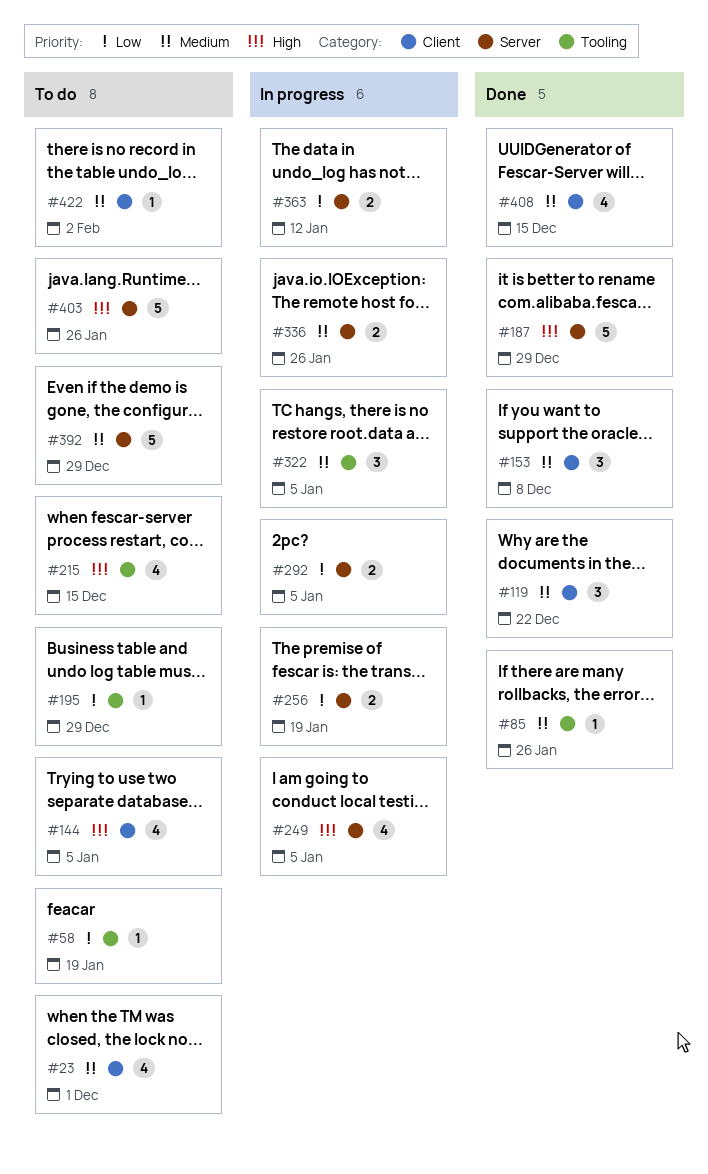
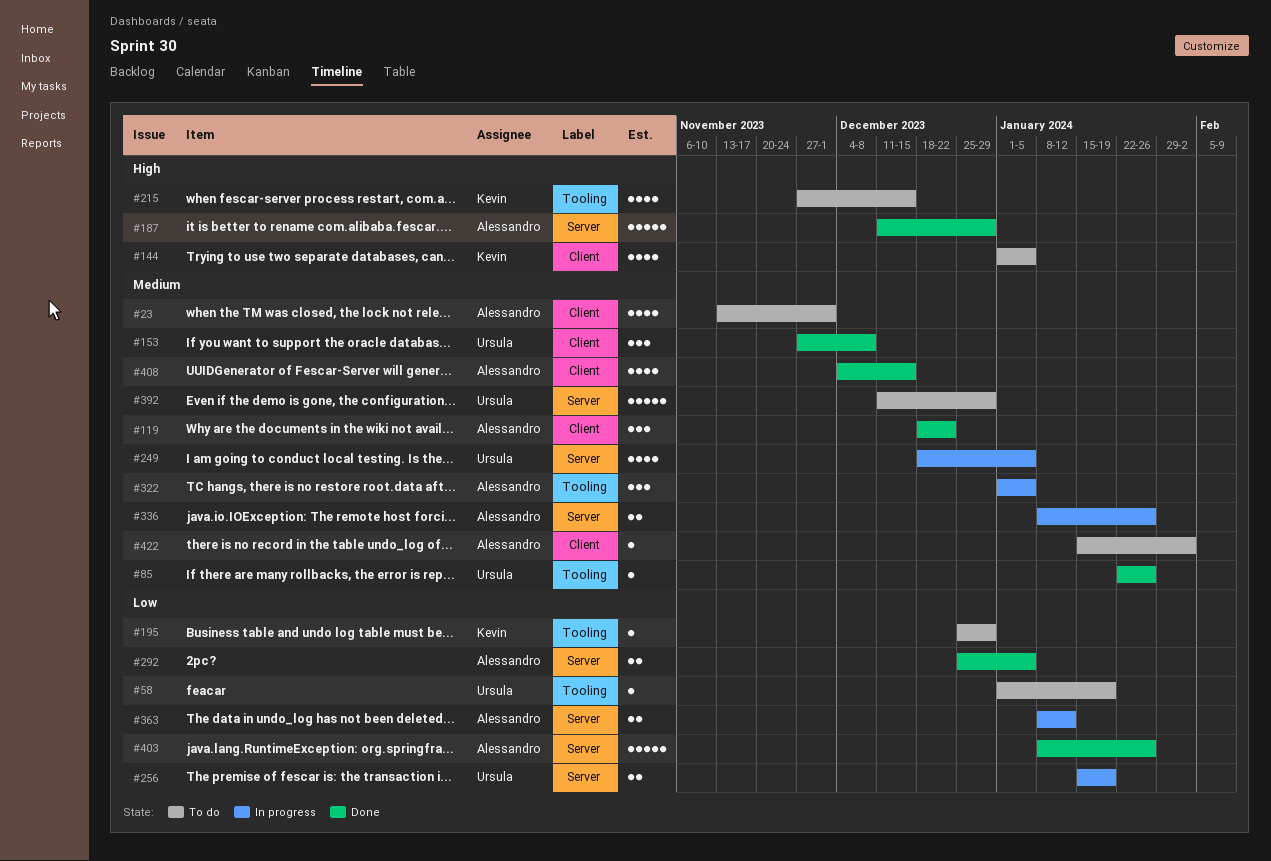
#249, priority: High -> Medium
#292, status: In progress -> Done
#403, status: To do -> Done
#403, priority: High -> Low

